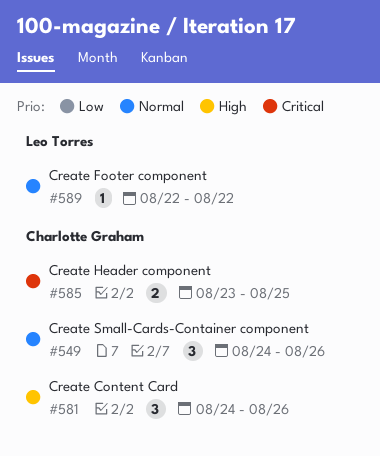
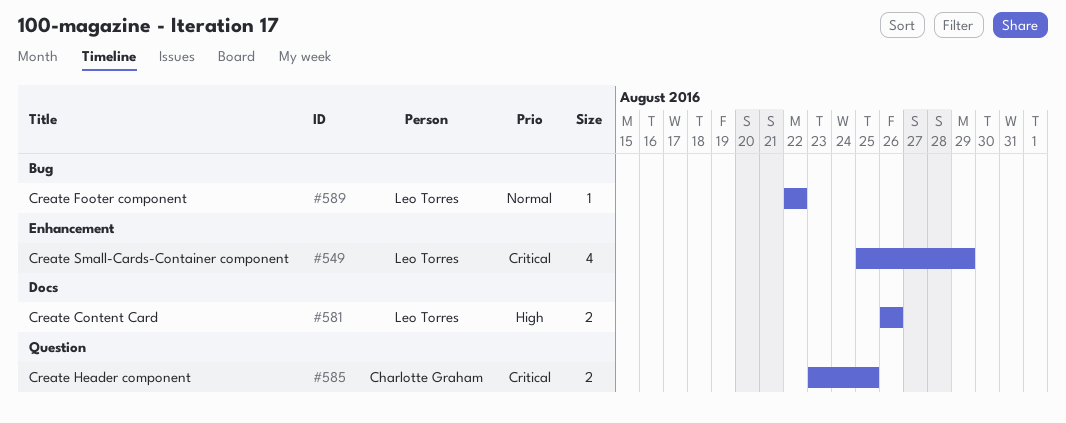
#549, owner: Charlotte Graham -> Leo Torres
#549, priority: Normal -> Critical
#549, estimate: 3 -> 4
#549, start: Aug 24 -> Aug 25
#549, due: Aug 26 -> Aug 29
#581, owner: Charlotte Graham -> Leo Torres
#581, estimate: 3 -> 2
#581, start: Aug 24 -> Aug 26

